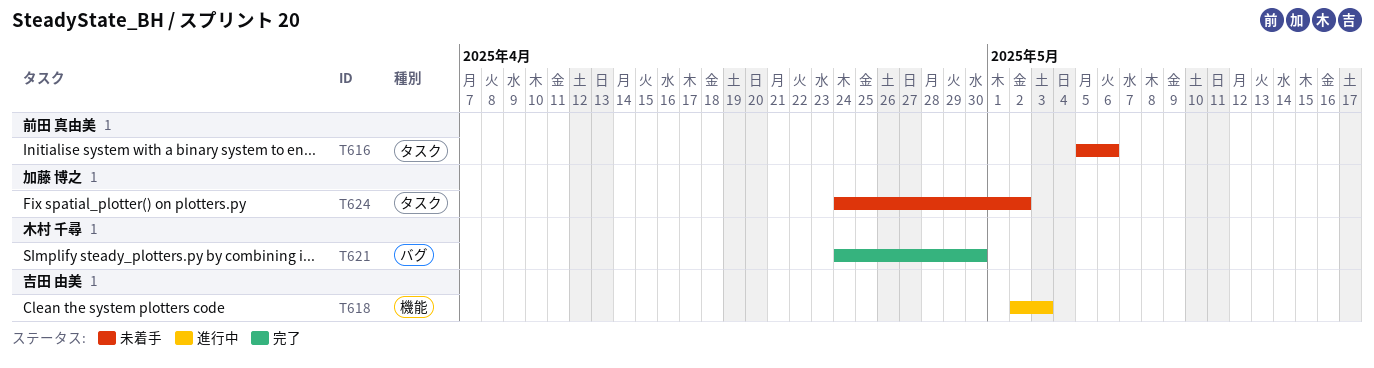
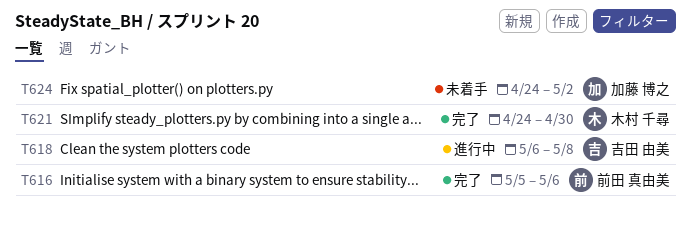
T616, status: 未着手 -> 完了
T618, start: May 2 -> May 6
T618, due: May 3 -> May 8

